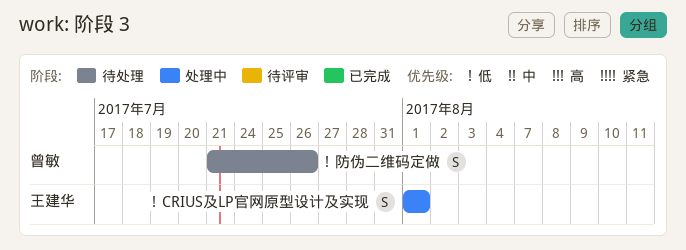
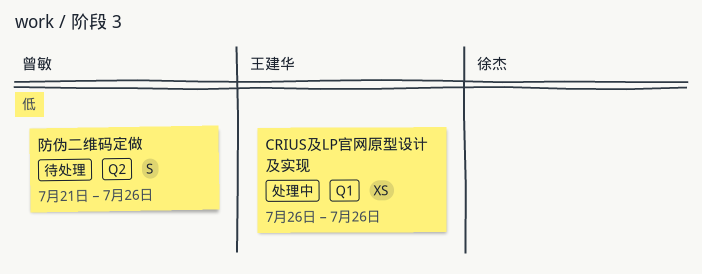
CRIUS及LP官网原型设计及实现, estimate: S -> XS
CRIUS及LP官网原型设计及实现, start: Aug 1 -> Jul 26
CRIUS及LP官网原型设计及实现, due: Aug 1 -> Jul 26

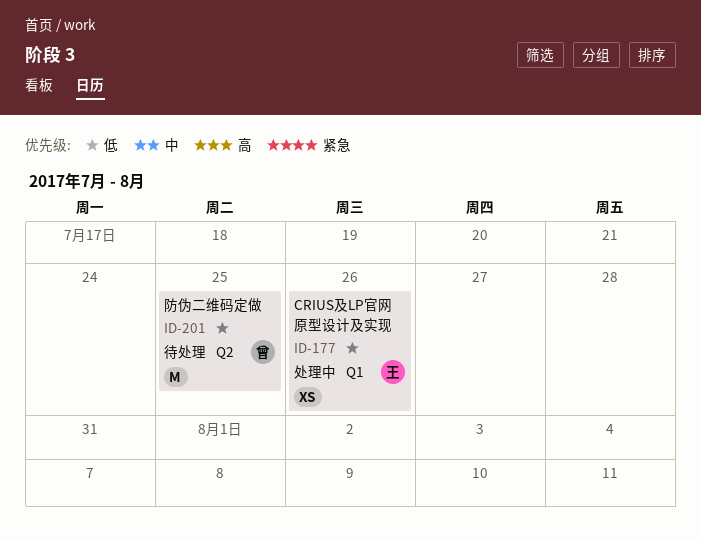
防伪二维码定做, estimate: S -> M
防伪二维码定做, due: Jul 26 -> Jul 25

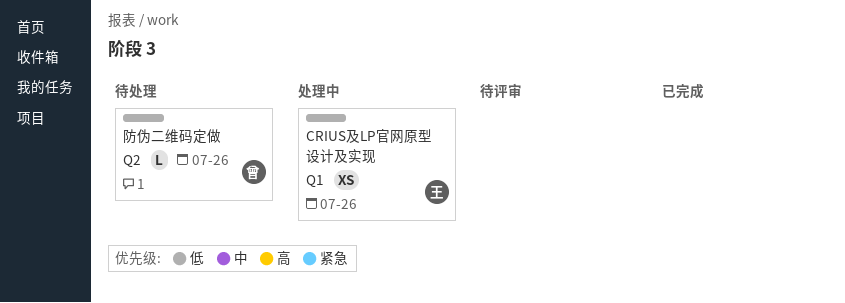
防伪二维码定做, estimate: M -> L
防伪二维码定做, due: Jul 25 -> Jul 26

